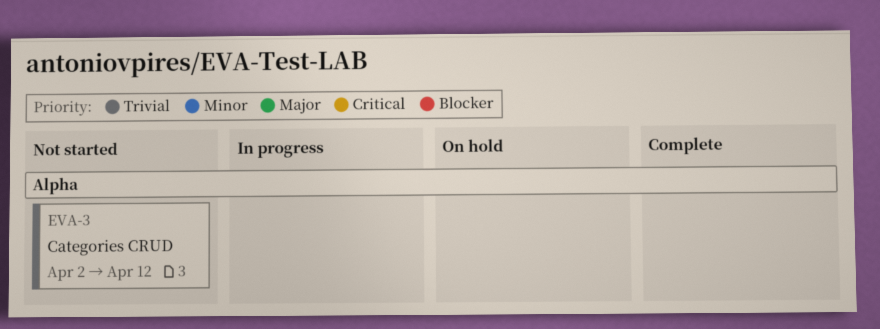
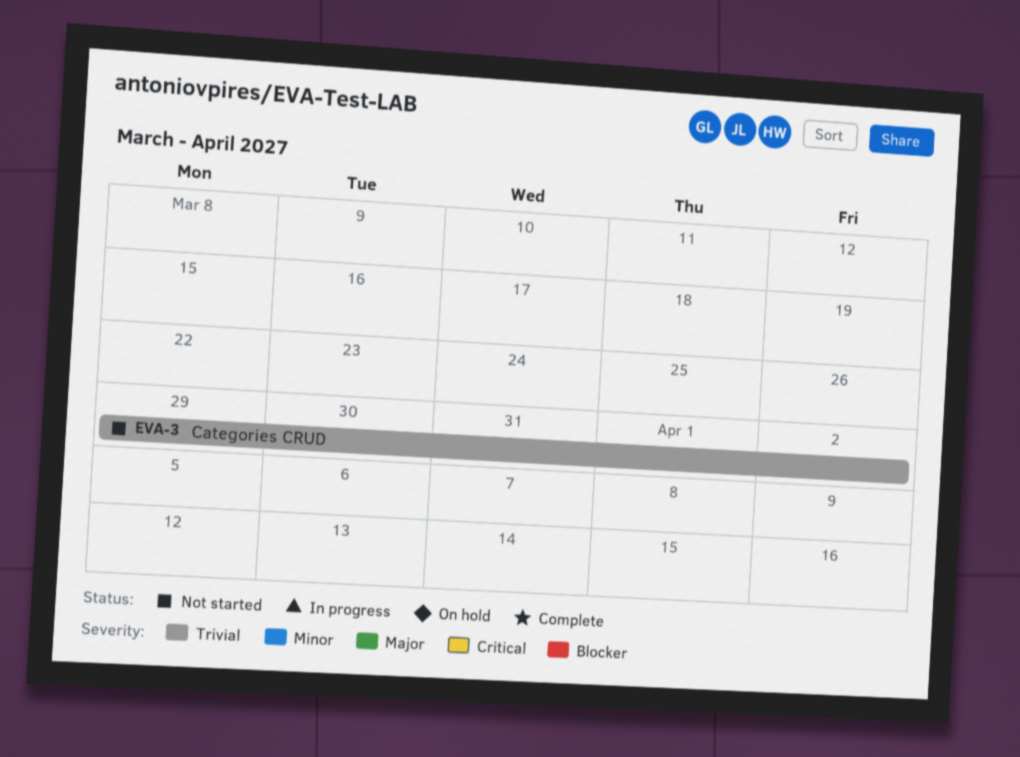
EVA-3, start: Apr 2 -> Mar 29
EVA-3, due: Apr 12 -> Apr 2

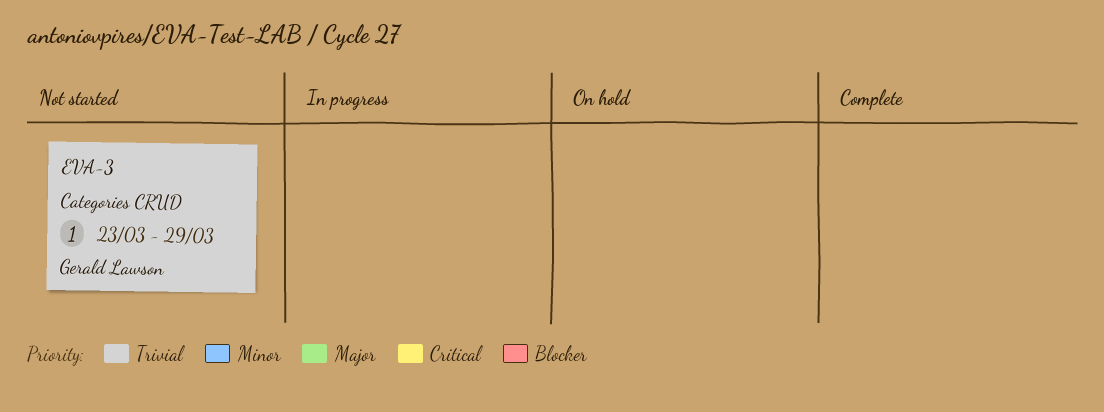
EVA-3, start: Mar 29 -> Mar 23
EVA-3, due: Apr 2 -> Mar 29

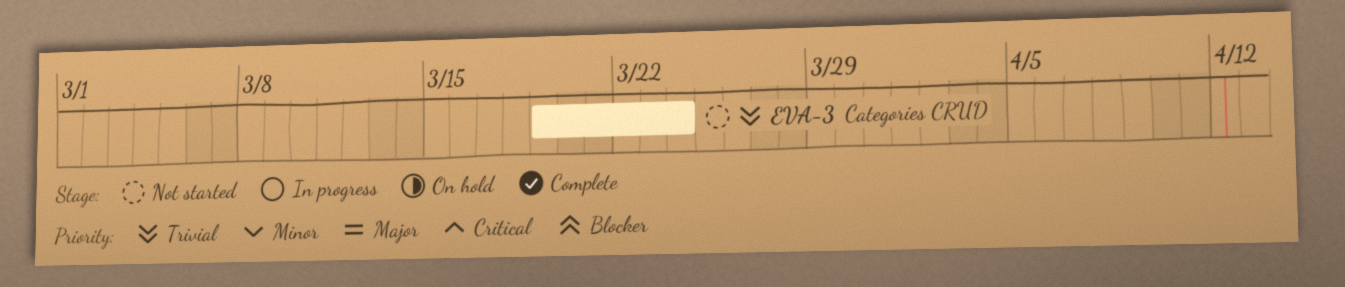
EVA-3, start: Mar 23 -> Mar 19
EVA-3, due: Mar 29 -> Mar 24

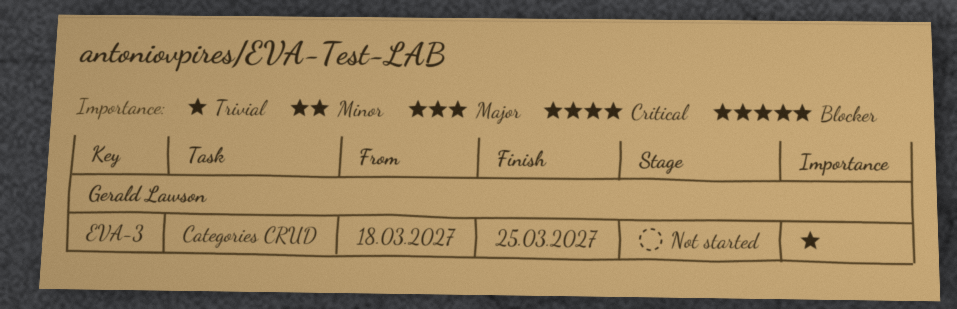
EVA-3, start: Mar 19 -> Mar 18
EVA-3, due: Mar 24 -> Mar 25

